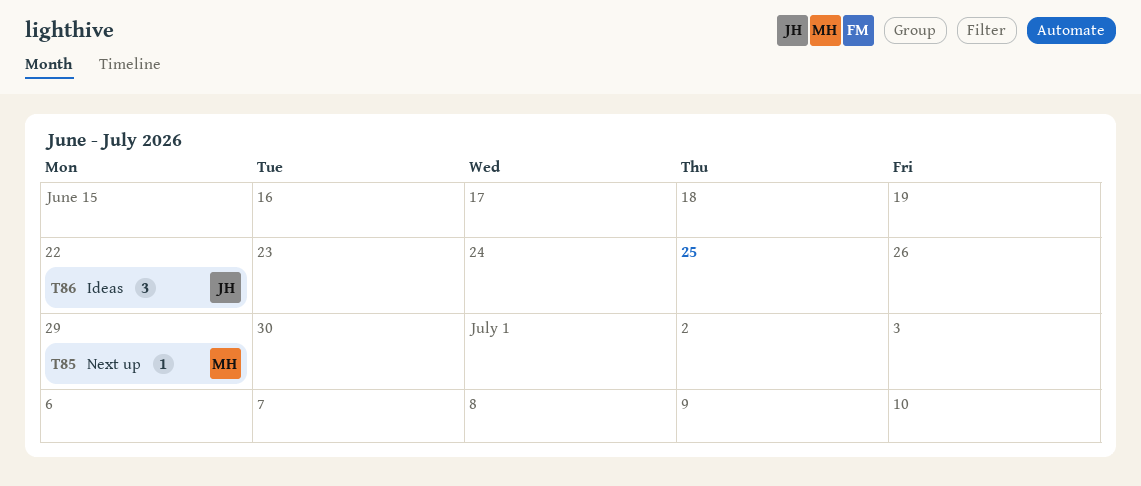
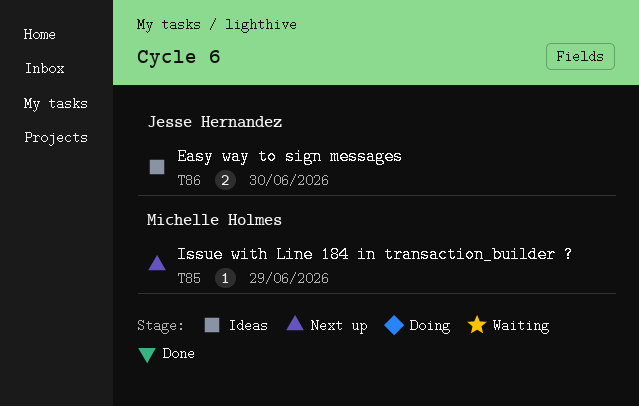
T86, estimate: 3 -> 2
T86, due: Jun 22 -> Jun 30

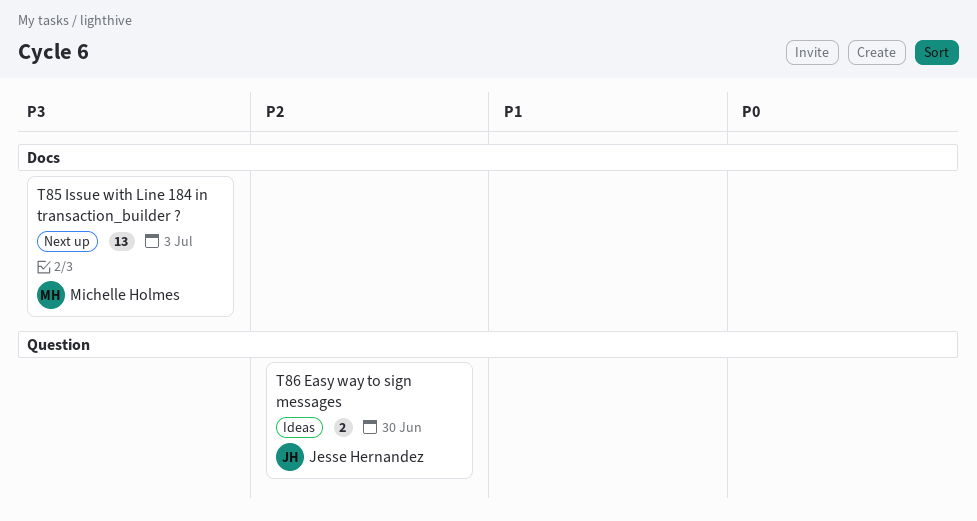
T85, estimate: 1 -> 13
T85, due: Jun 29 -> Jul 3

